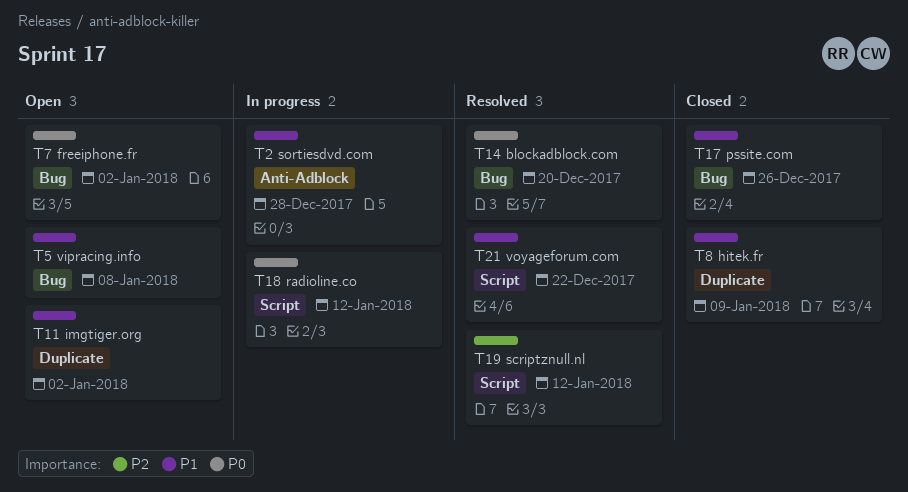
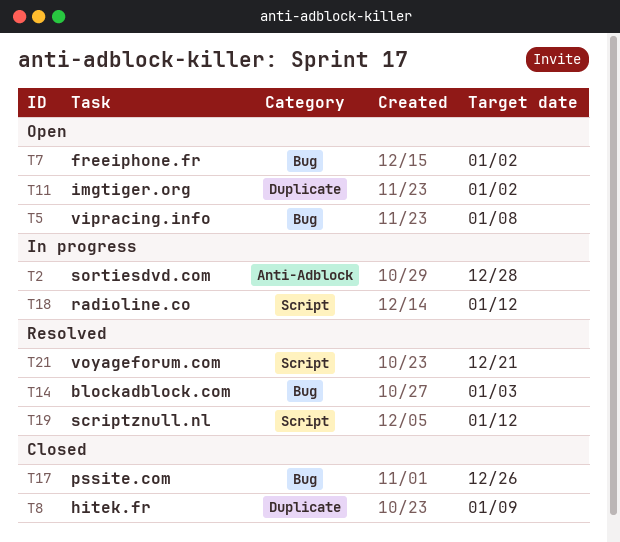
T14, due: Dec 20 -> Jan 3
T21, due: Dec 22 -> Dec 21

